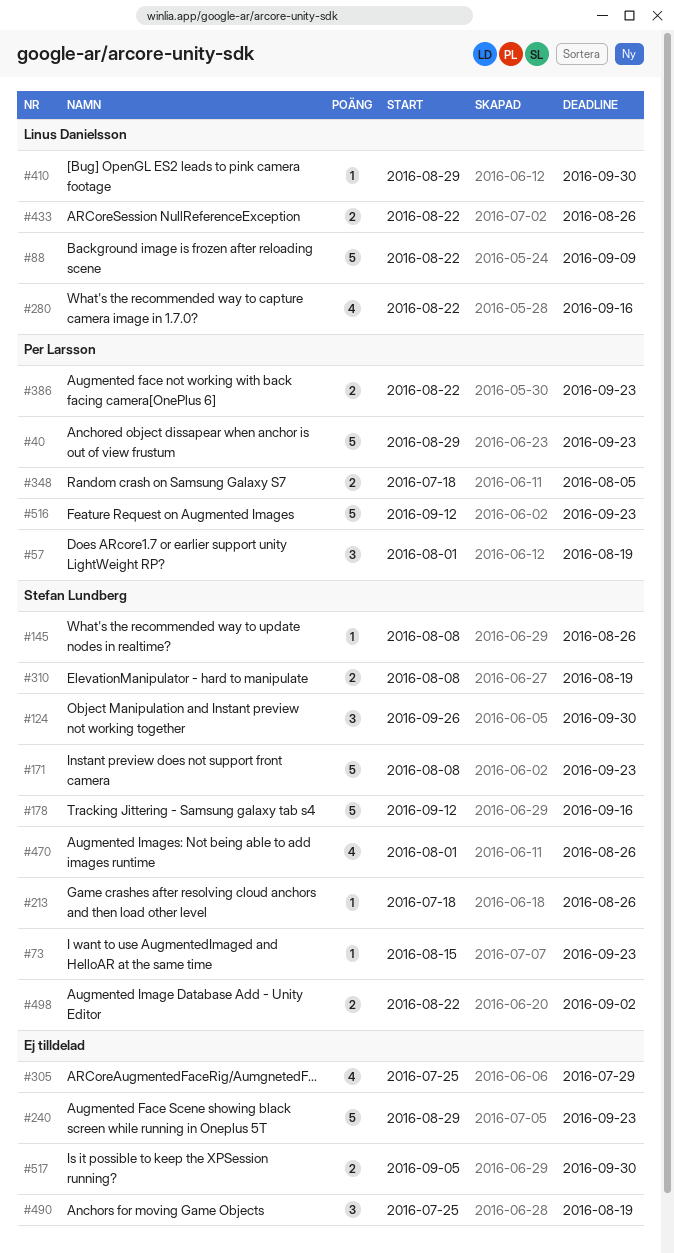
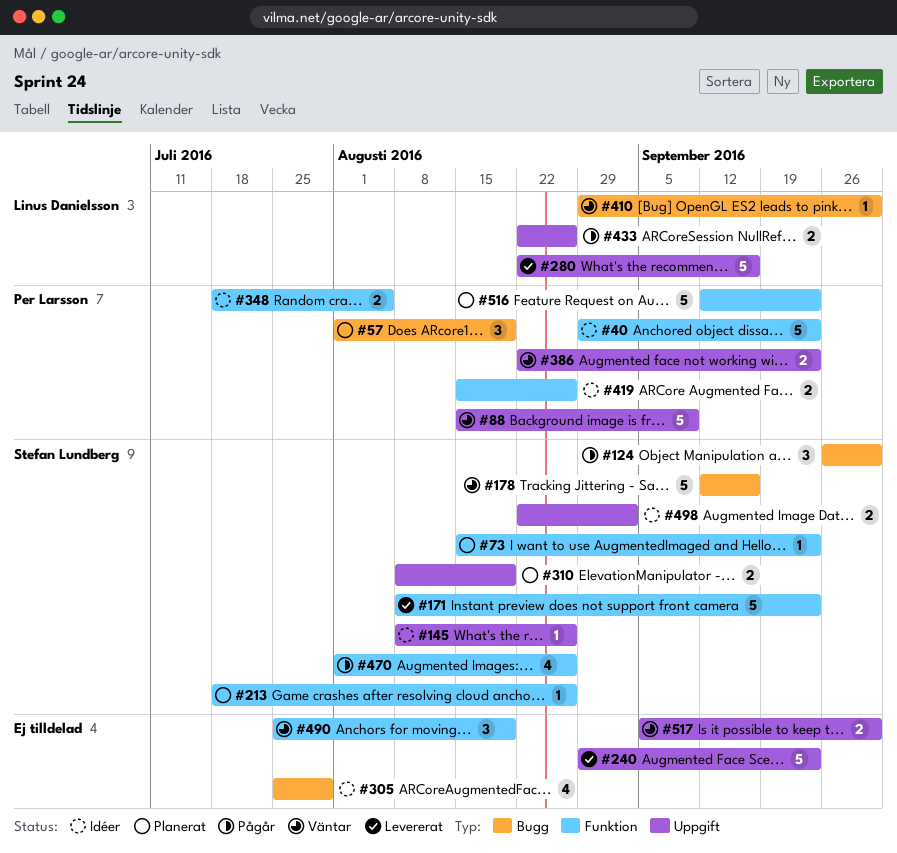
#88, owner: Linus Danielsson -> Per Larsson
#88, start: Aug 22 -> Aug 15
#280, estimate: 4 -> 5
#419: none -> present

